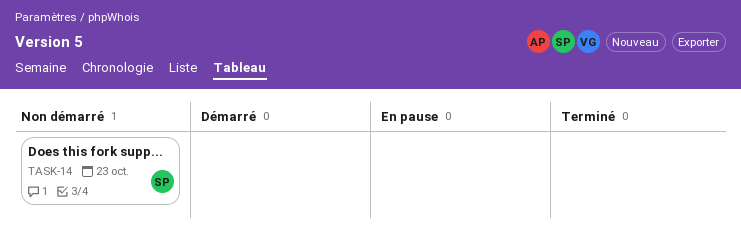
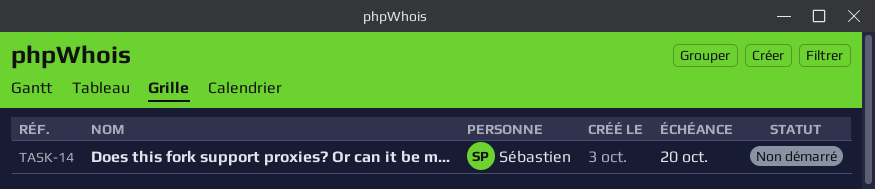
TASK-14, due: Oct 23 -> Oct 20

